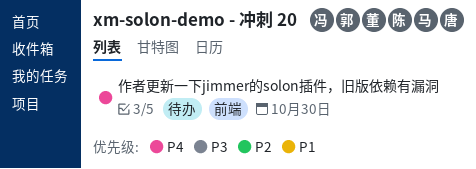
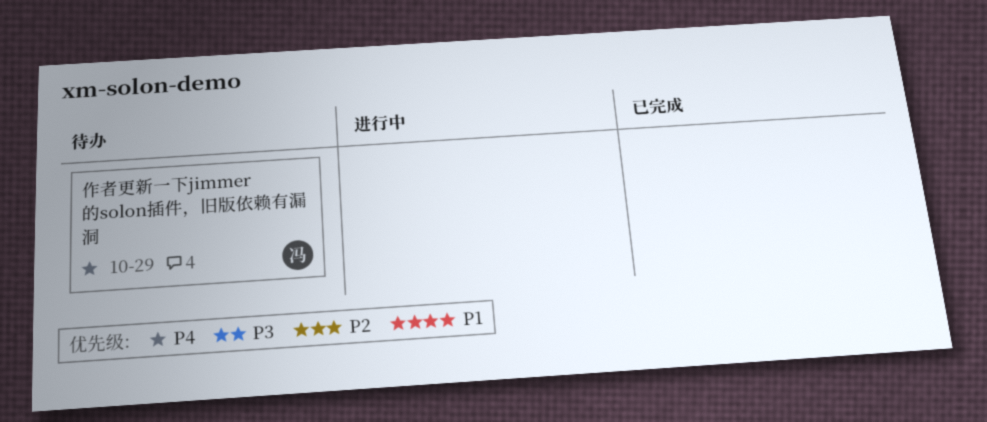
作者更新一下jimmer的solon插件，旧版依赖有漏洞, due: Oct 30 -> Oct 29

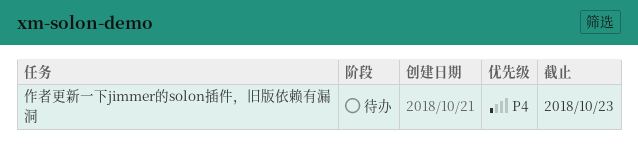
作者更新一下jimmer的solon插件，旧版依赖有漏洞, due: Oct 29 -> Oct 23

